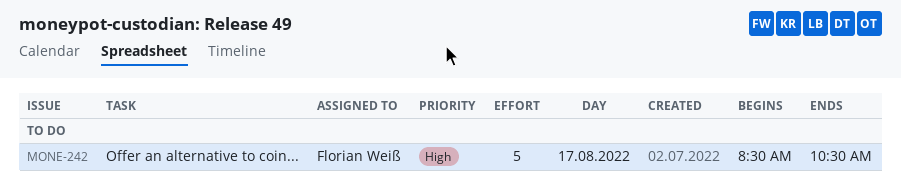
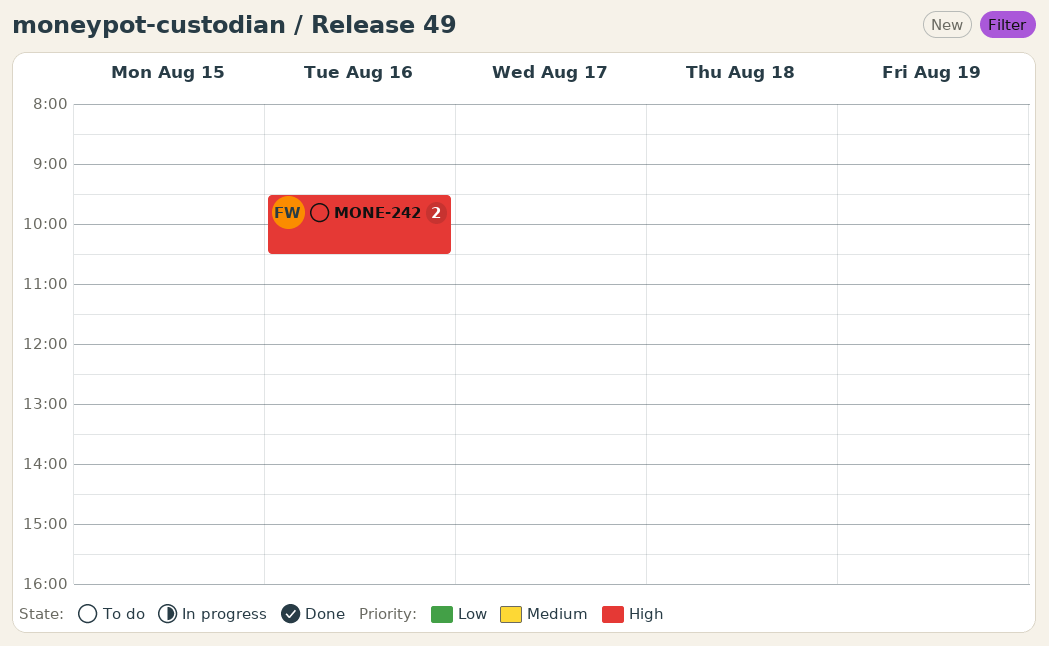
MONE-242, estimate: 5 -> 2
MONE-242, day: Aug 17 -> Aug 16
MONE-242, begins: 08:30 -> 09:30

